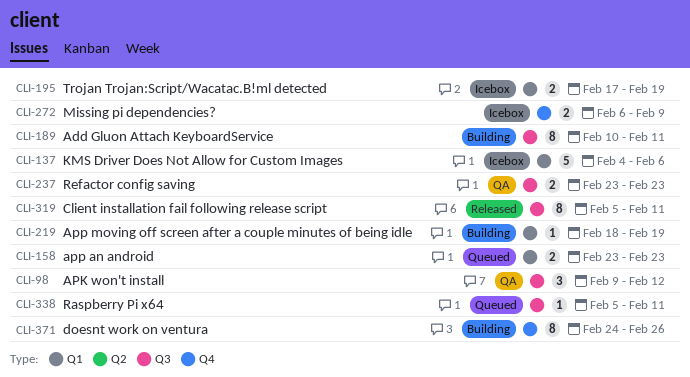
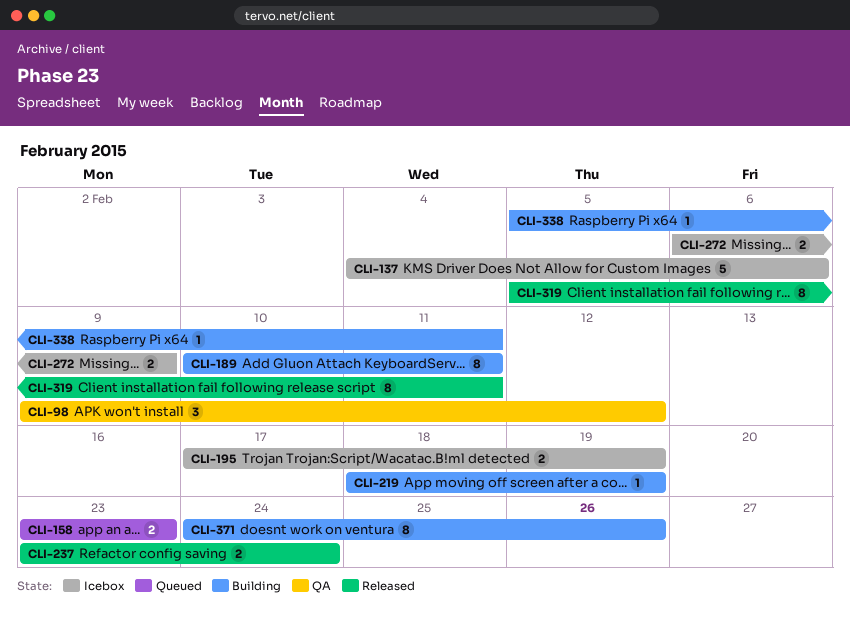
CLI-237, status: QA -> Released
CLI-237, due: Feb 23 -> Feb 24
CLI-338, status: Queued -> Building

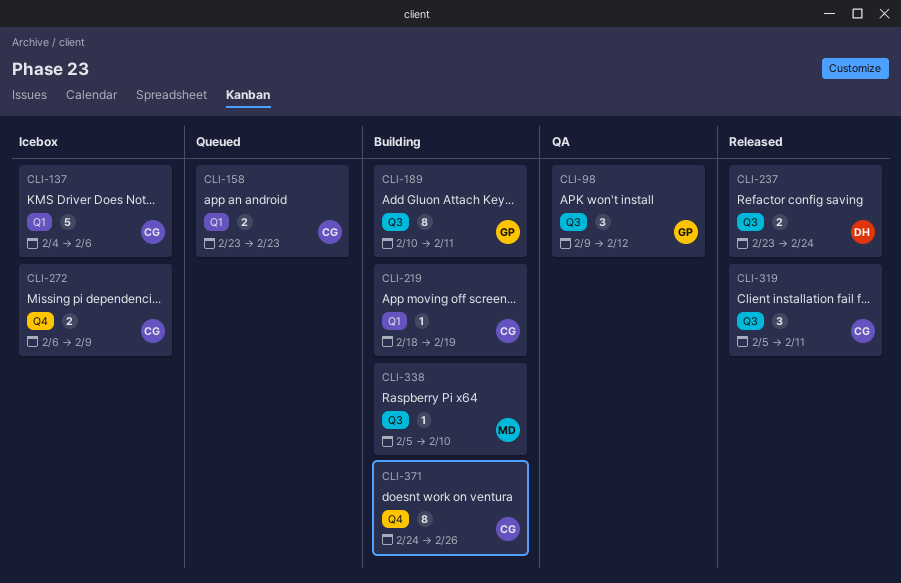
CLI-195: present -> none
CLI-319, estimate: 8 -> 3
CLI-338, due: Feb 11 -> Feb 10

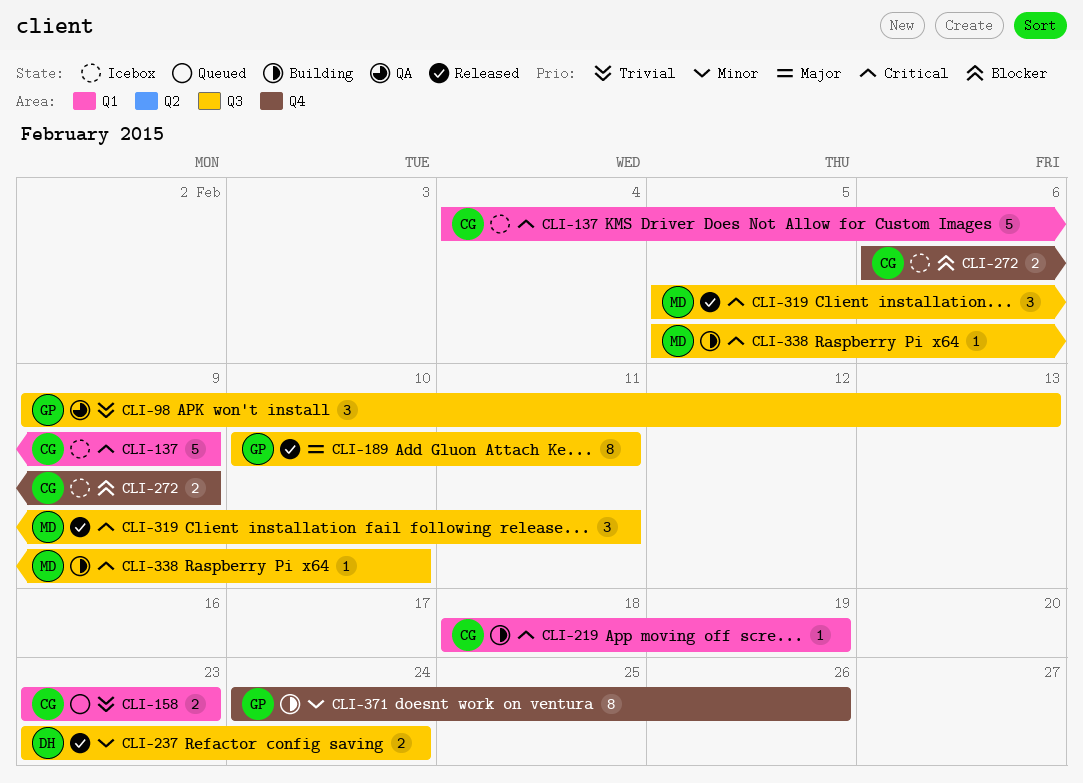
CLI-98, due: Feb 12 -> Feb 13
CLI-137, due: Feb 6 -> Feb 9
CLI-189, status: Building -> Released
CLI-319, owner: CG -> MD
CLI-371, owner: CG -> GP

